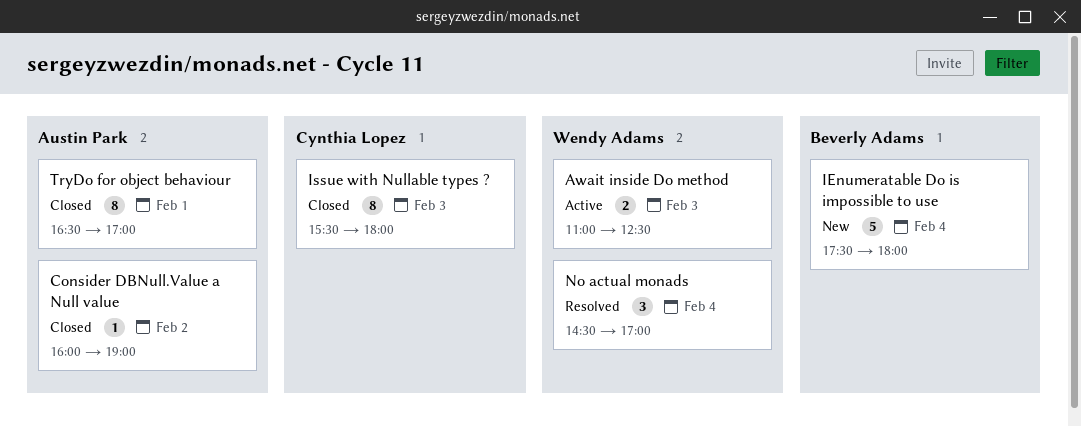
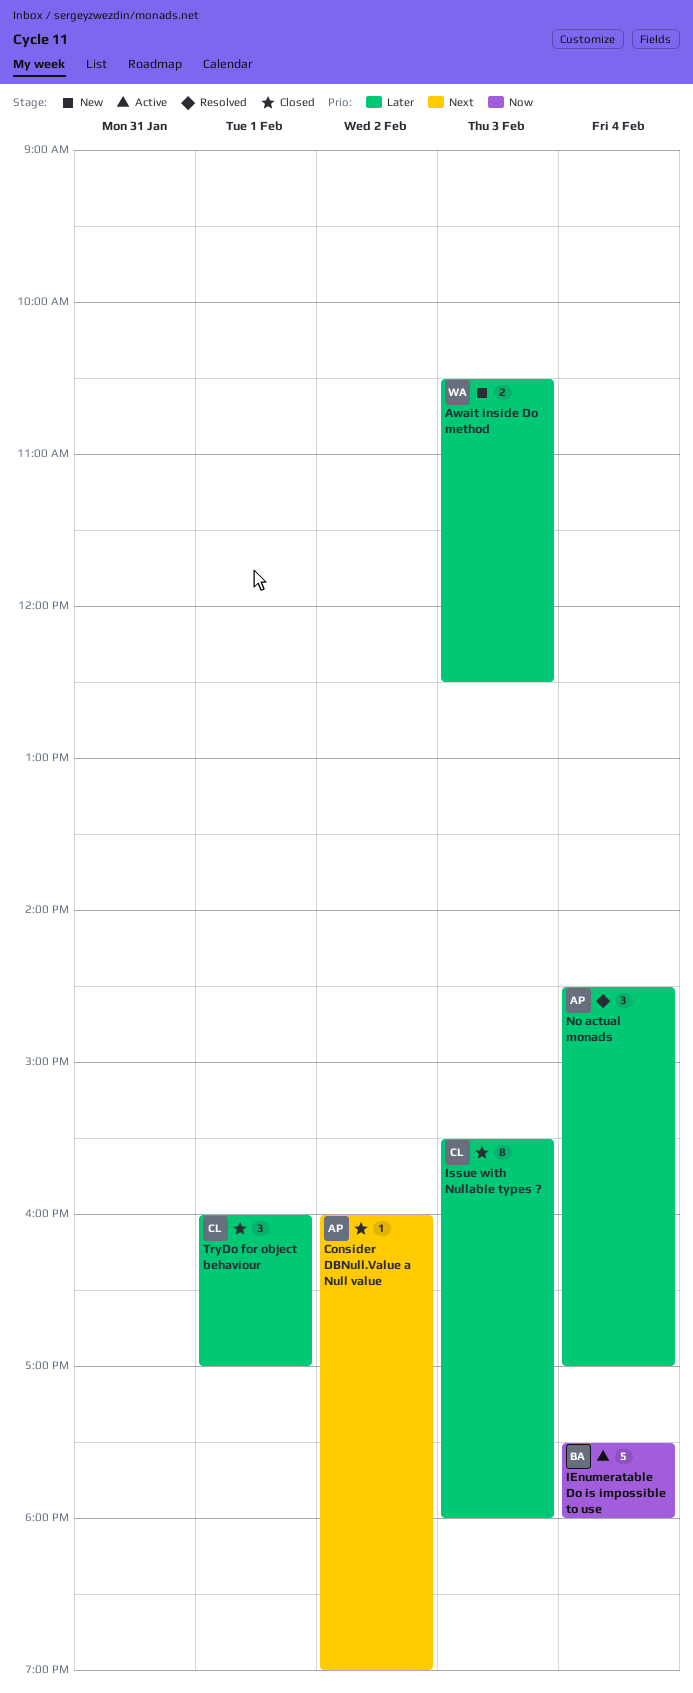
Await inside Do method, status: Active -> New
Await inside Do method, begins: 11:00 -> 10:30
IEnumeratable Do is impossible to use, status: New -> Active
No actual monads, owner: Wendy Adams -> Austin Park
TryDo for object behaviour, owner: Austin Park -> Cynthia Lopez
TryDo for object behaviour, estimate: 8 -> 3
TryDo for object behaviour, begins: 16:30 -> 16:00

